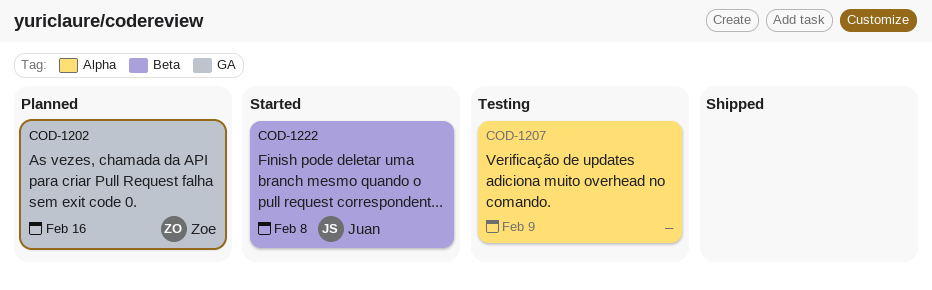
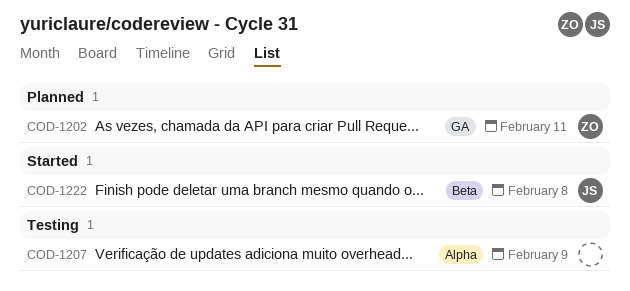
COD-1202, due: Feb 16 -> Feb 11

